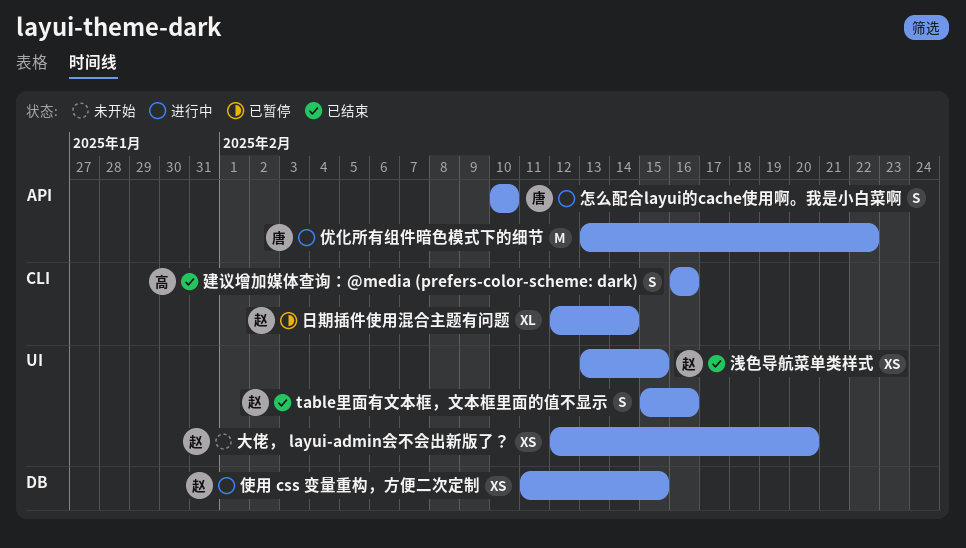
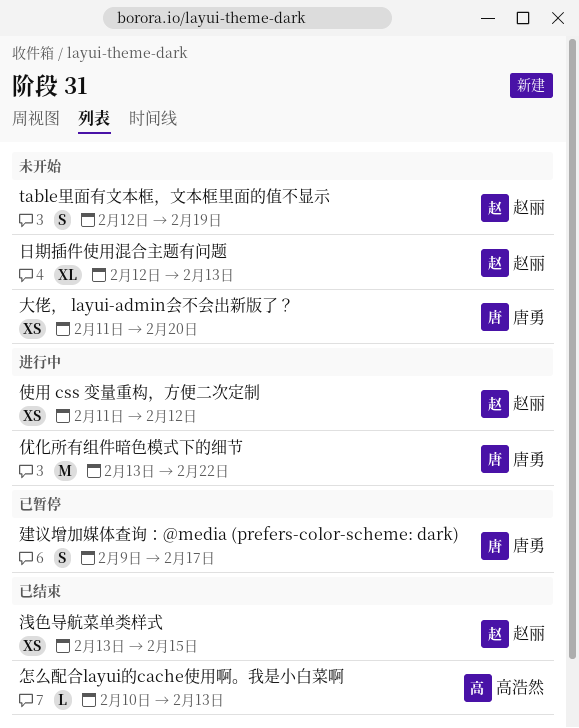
table里面有文本框，文本框里面的值不显示, status: 已结束 -> 未开始
table里面有文本框，文本框里面的值不显示, start: Feb 15 -> Feb 12
table里面有文本框，文本框里面的值不显示, due: Feb 16 -> Feb 19
使用 css 变量重构，方便二次定制, due: Feb 15 -> Feb 12
大佬， layui-admin会不会出新版了？, owner: 赵丽 -> 唐勇
大佬， layui-admin会不会出新版了？, start: Feb 12 -> Feb 11
建议增加媒体查询：@media (prefers-color-scheme: dark), status: 已结束 -> 已暂停
建议增加媒体查询：@media (prefers-color-scheme: dark), owner: 高浩然 -> 唐勇
建议增加媒体查询：@media (prefers-color-scheme: dark), start: Feb 16 -> Feb 9
建议增加媒体查询：@media (prefers-color-scheme: dark), due: Feb 16 -> Feb 17
怎么配合layui的cache使用啊。我是小白菜啊, status: 进行中 -> 已结束
怎么配合layui的cache使用啊。我是小白菜啊, owner: 唐勇 -> 高浩然
怎么配合layui的cache使用啊。我是小白菜啊, estimate: S -> L
怎么配合layui的cache使用啊。我是小白菜啊, due: Feb 10 -> Feb 13
日期插件使用混合主题有问题, status: 已暂停 -> 未开始
日期插件使用混合主题有问题, due: Feb 14 -> Feb 13

